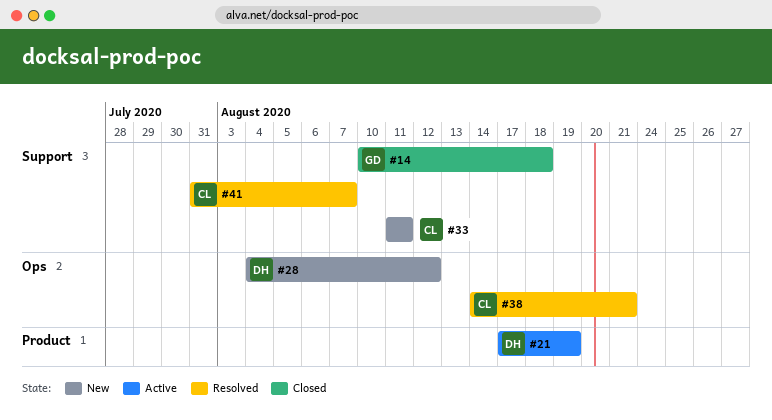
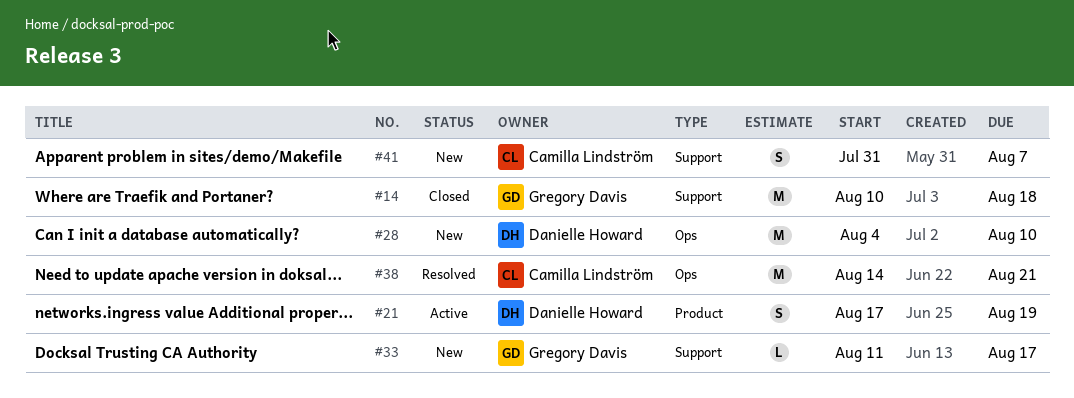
#28, due: Aug 12 -> Aug 10
#33, owner: Camilla Lindström -> Gregory Davis
#33, due: Aug 11 -> Aug 17
#41, status: Resolved -> New

